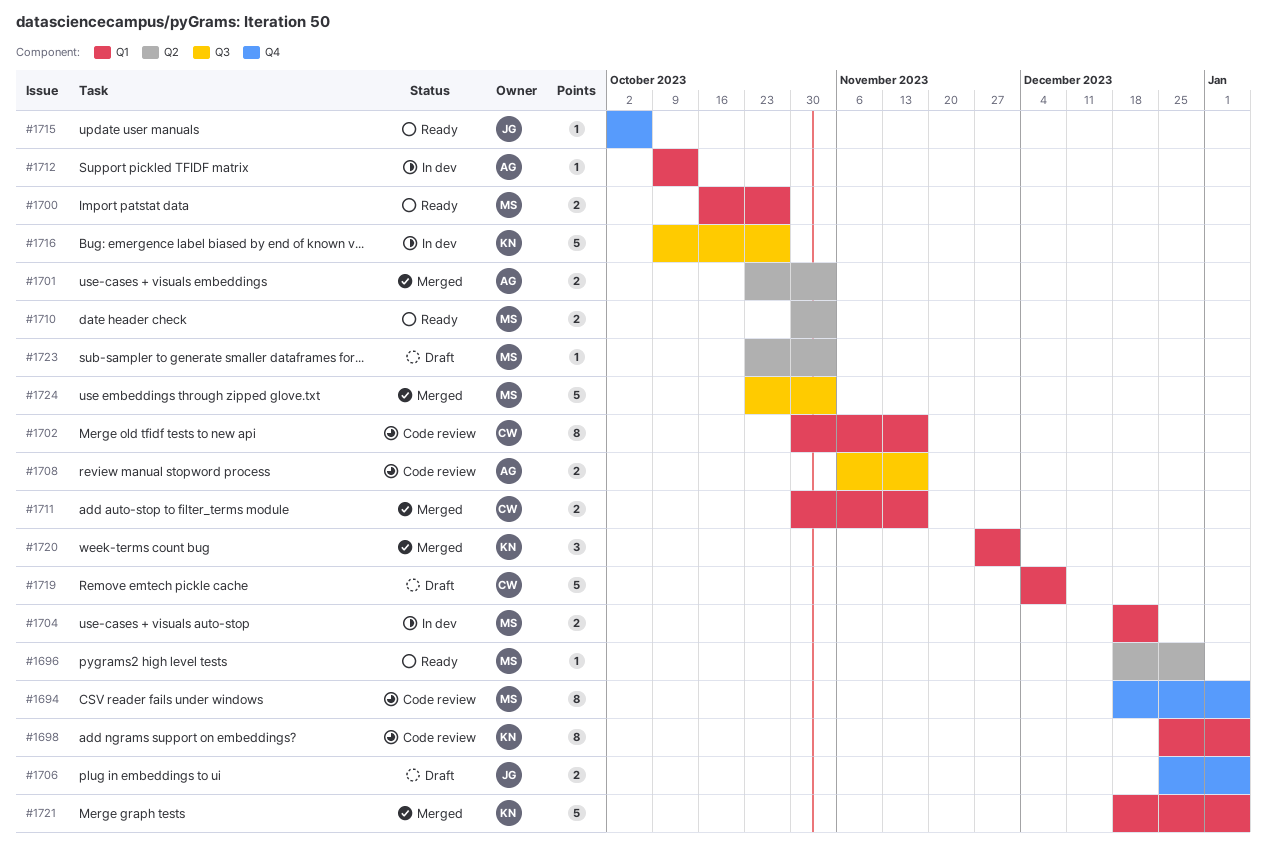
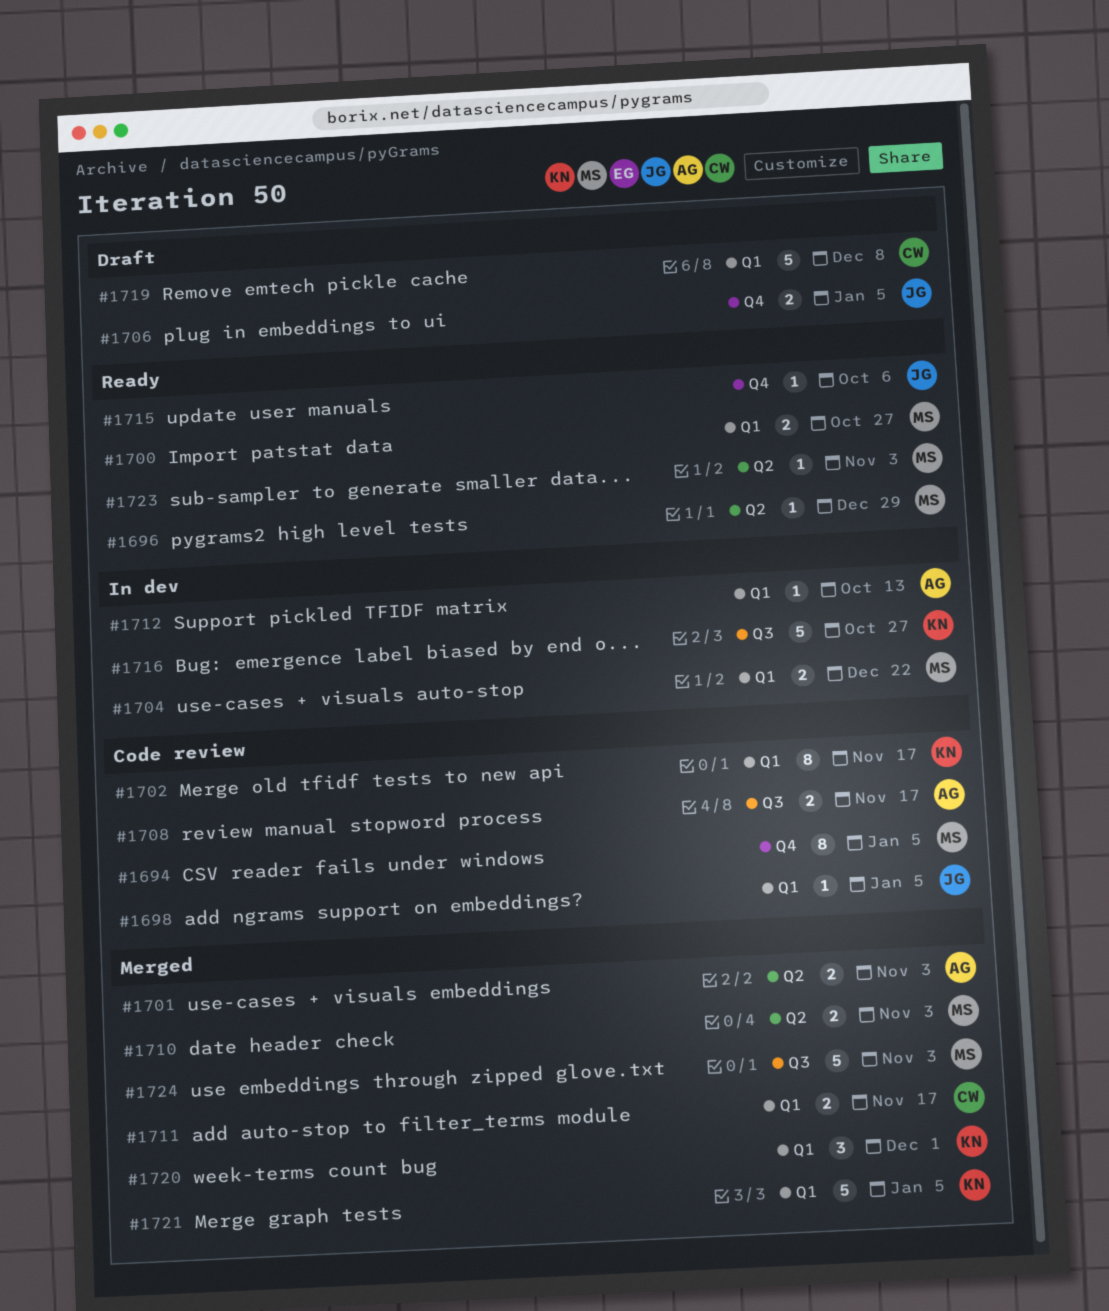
#1698, owner: KN -> JG
#1698, estimate: 8 -> 1
#1702, owner: CW -> KN
#1710, status: Ready -> Merged
#1723, status: Draft -> Ready

